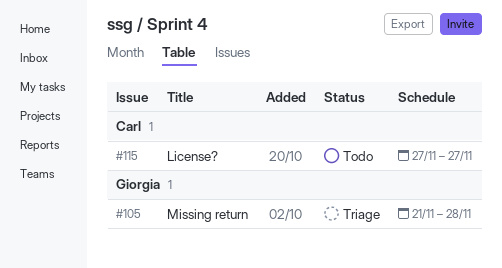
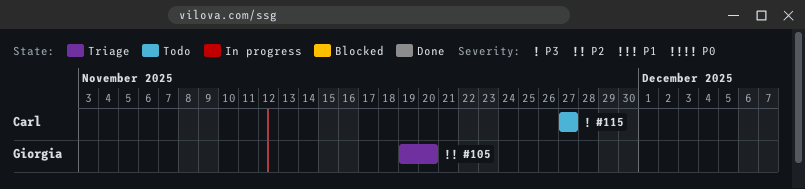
#105, start: Nov 21 -> Nov 19
#105, due: Nov 28 -> Nov 20

